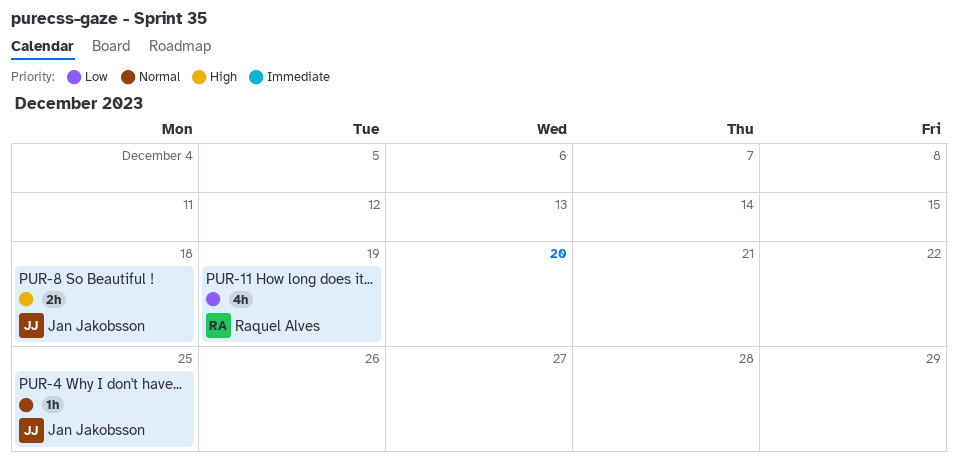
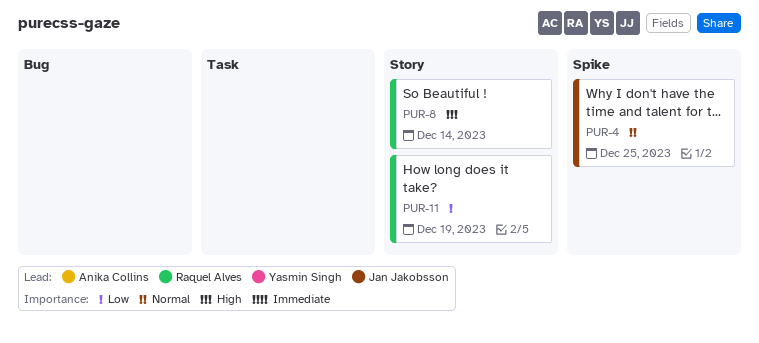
PUR-8, owner: Jan Jakobsson -> Raquel Alves
PUR-8, due: Dec 18 -> Dec 14

